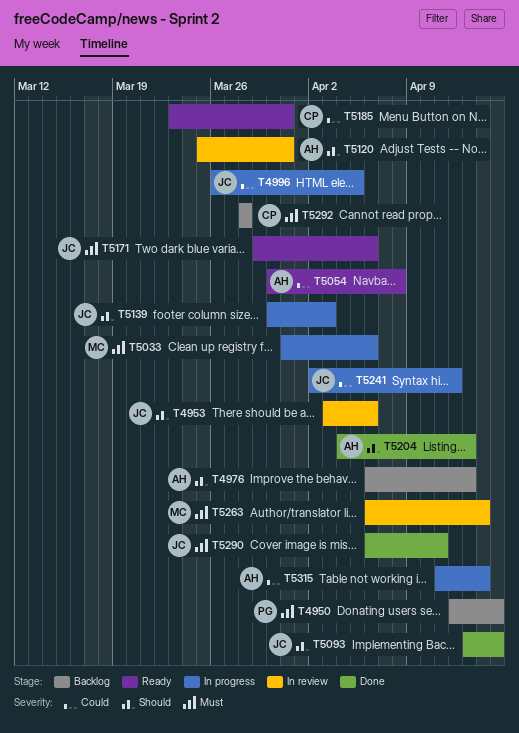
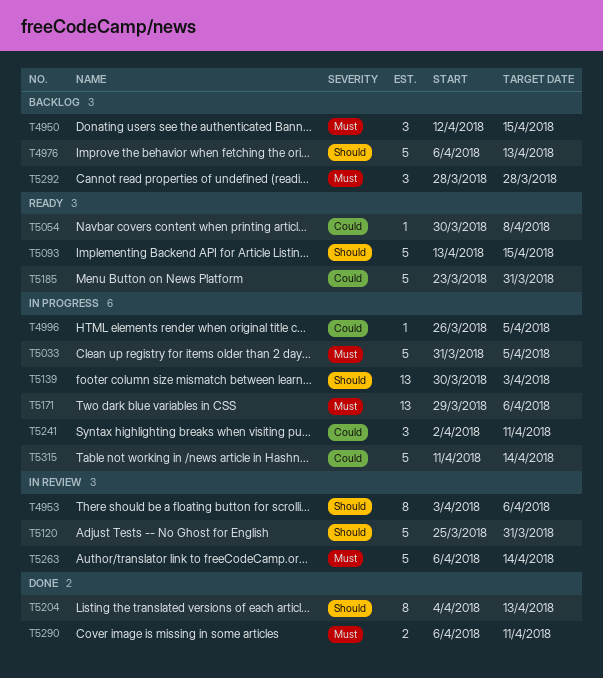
T5033, due: Apr 6 -> Apr 5
T5093, status: Done -> Ready
T5171, status: Ready -> In progress
T5241, due: Apr 12 -> Apr 11

